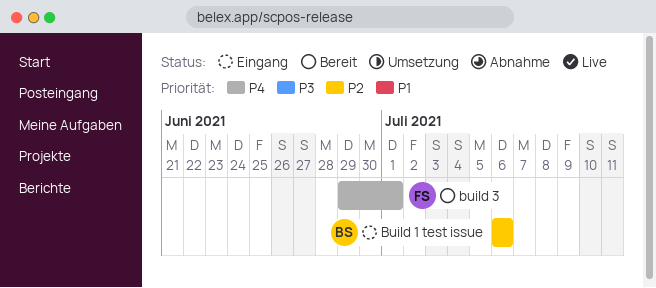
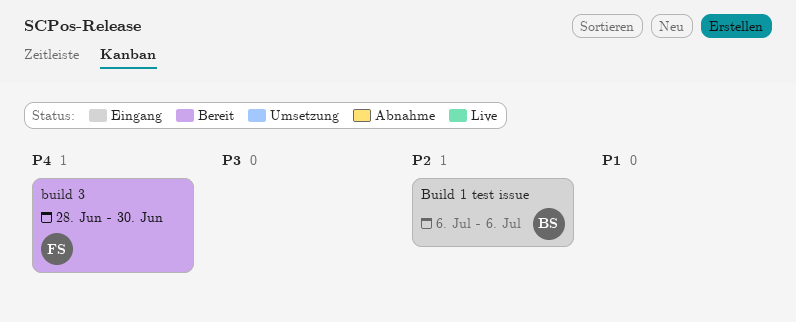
build 3, start: Jun 29 -> Jun 28
build 3, due: Jul 1 -> Jun 30

